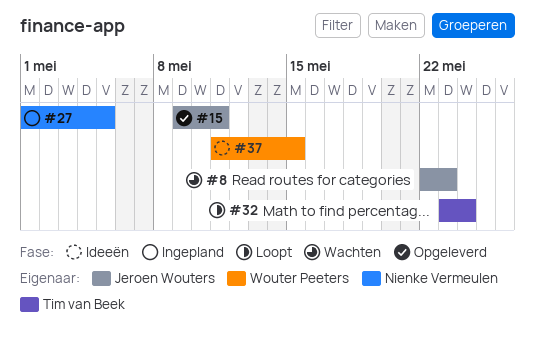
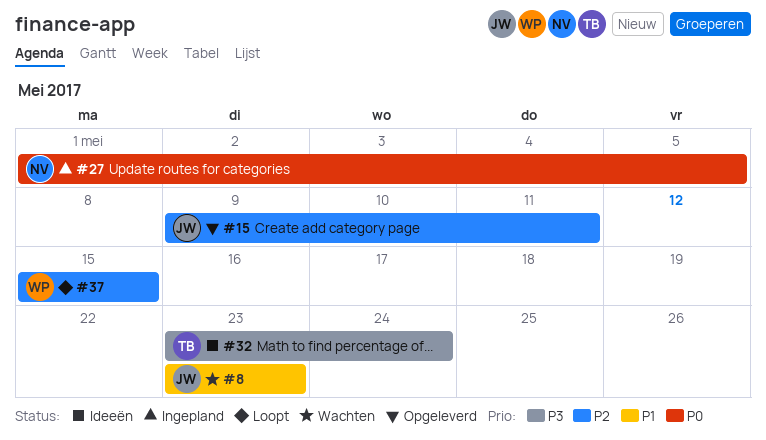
#8, start: May 22 -> May 23
#32, status: Loopt -> Ideeën
#37, status: Ideeën -> Loopt
#37, start: May 11 -> May 15

